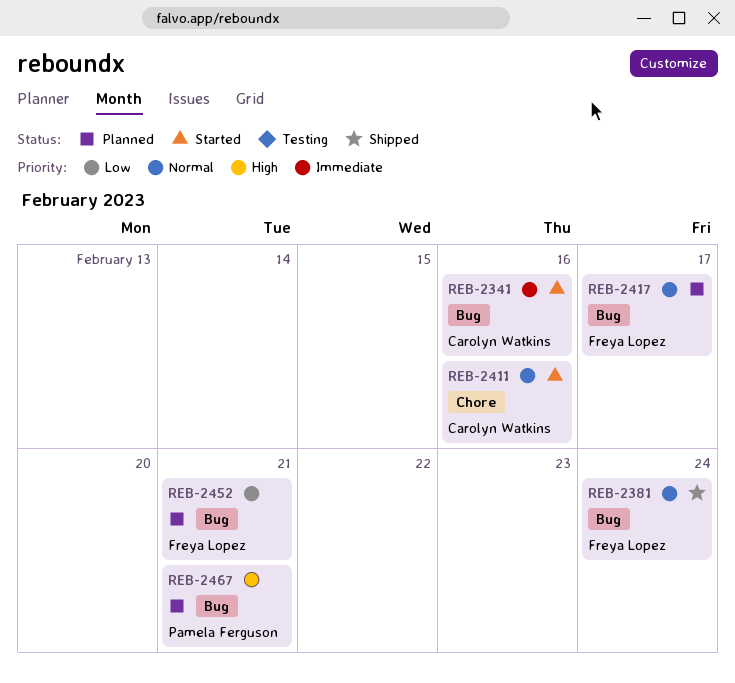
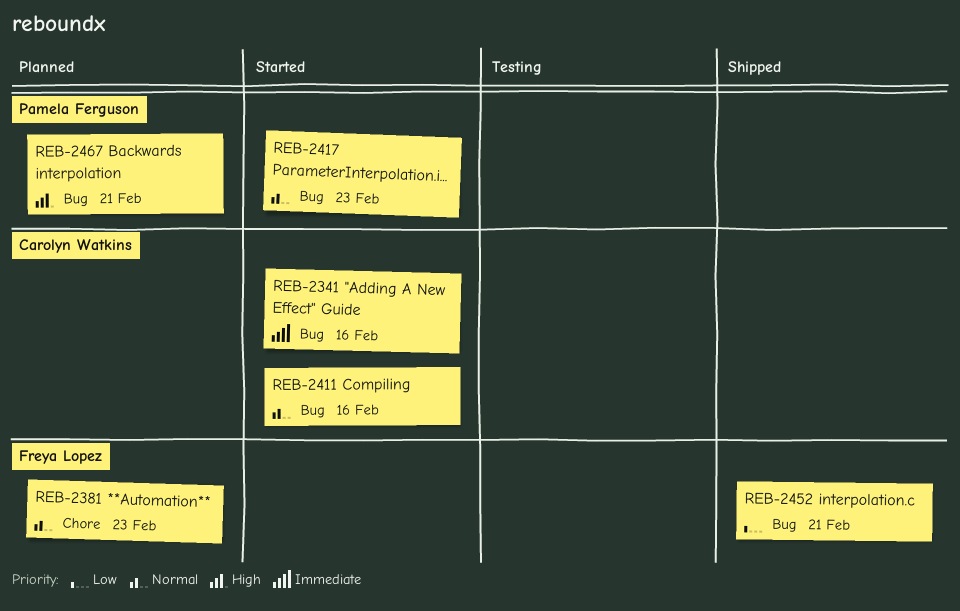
REB-2381, status: Shipped -> Planned
REB-2381, label: Bug -> Chore
REB-2381, due: Feb 24 -> Feb 23
REB-2411, label: Chore -> Bug
REB-2417, status: Planned -> Started
REB-2417, owner: Freya Lopez -> Pamela Ferguson
REB-2417, due: Feb 17 -> Feb 23
REB-2452, status: Planned -> Shipped

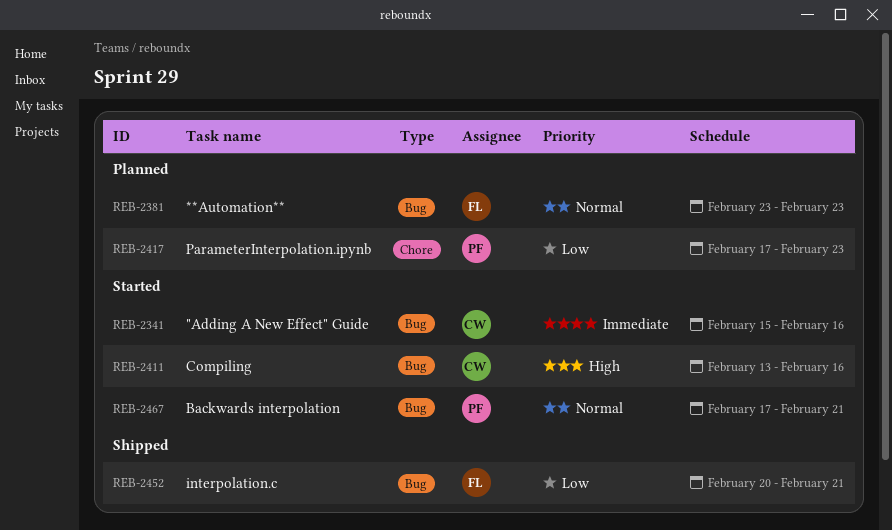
REB-2381, label: Chore -> Bug
REB-2411, priority: Normal -> High
REB-2417, status: Started -> Planned
REB-2417, priority: Normal -> Low
REB-2417, label: Bug -> Chore
REB-2467, status: Planned -> Started
REB-2467, priority: High -> Normal

